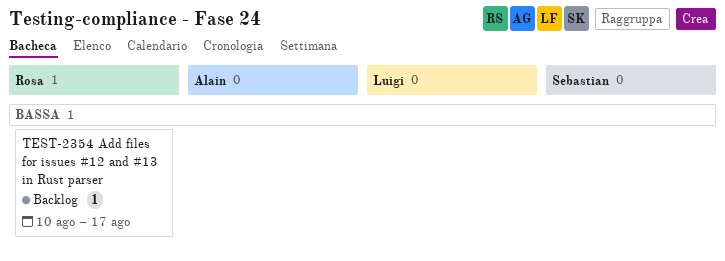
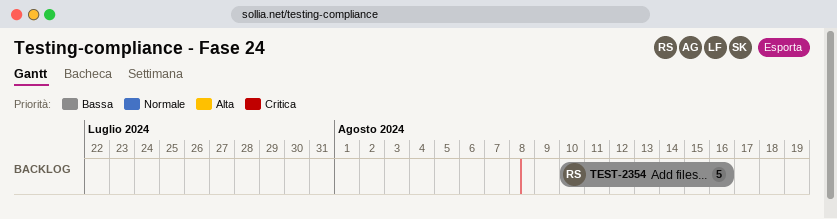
TEST-2354, estimate: 1 -> 5
TEST-2354, due: Aug 17 -> Aug 16

